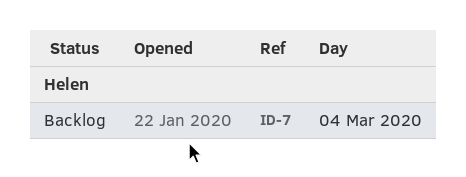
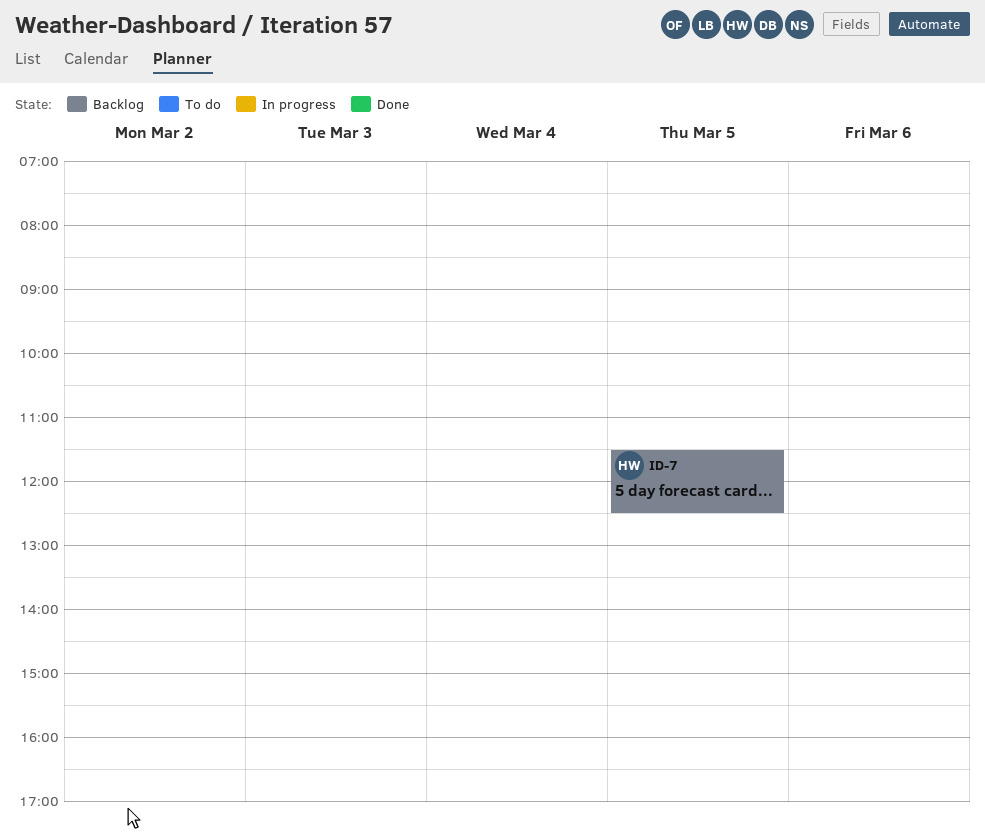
ID-7, day: Mar 4 -> Mar 5

